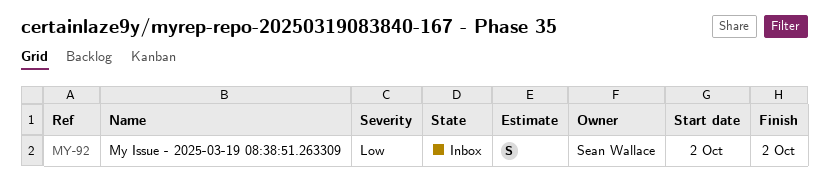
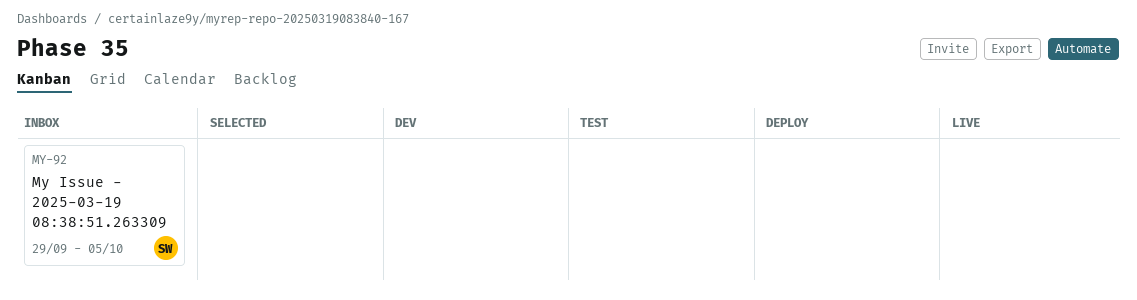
MY-92, start: Oct 2 -> Sep 29
MY-92, due: Oct 2 -> Oct 5

